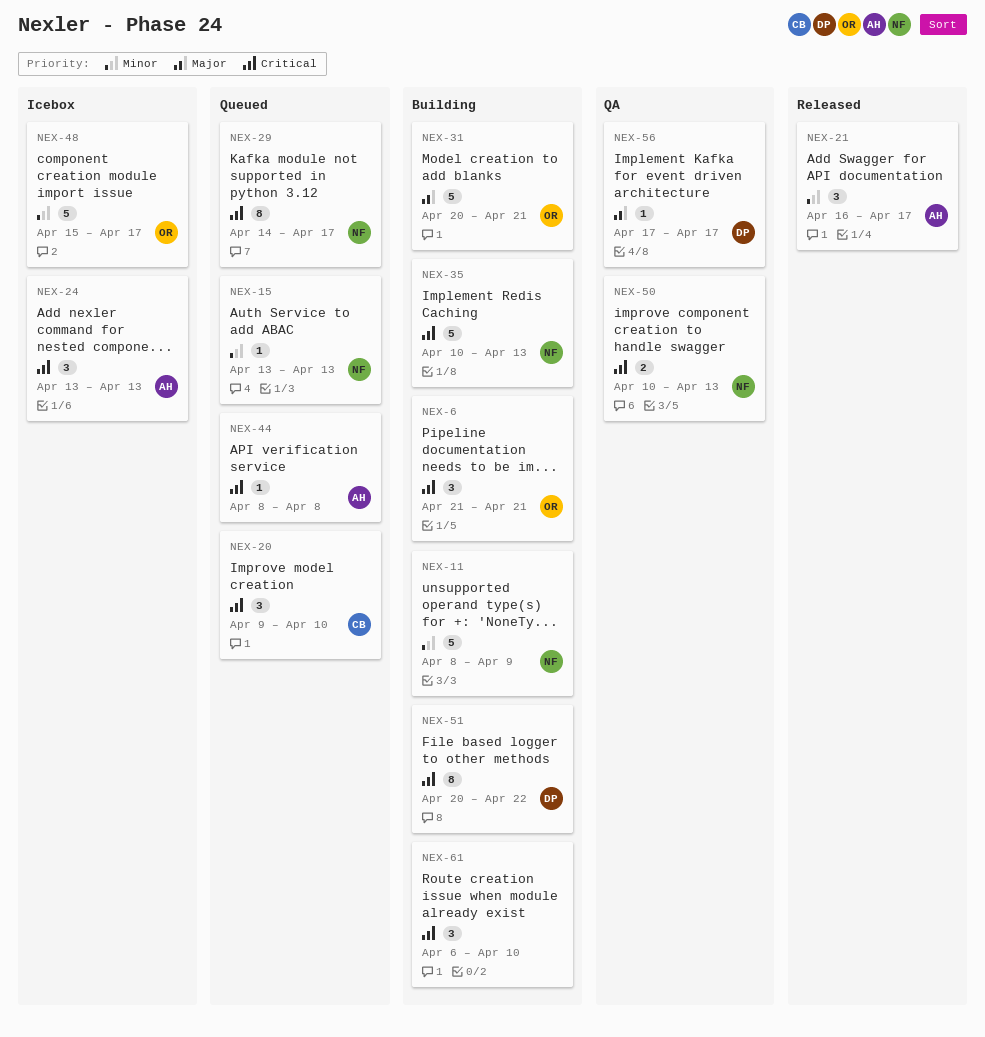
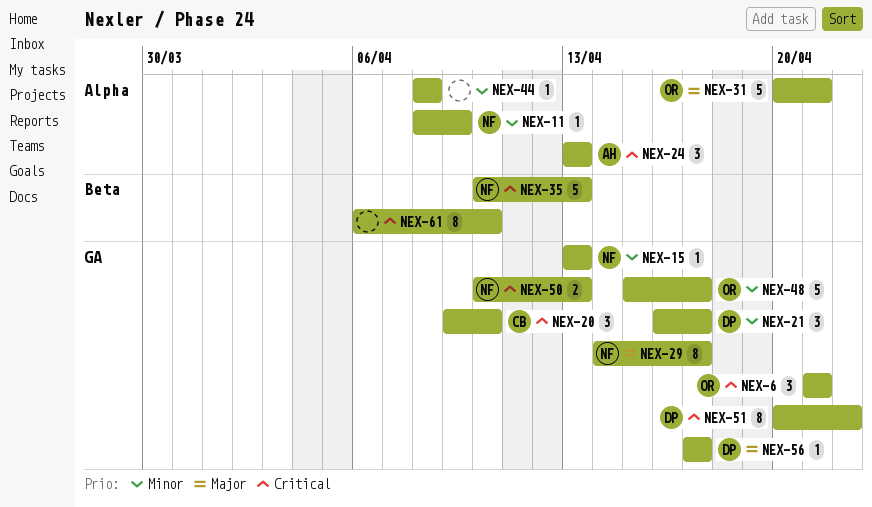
NEX-11, estimate: 5 -> 1
NEX-21, owner: AH -> DP
NEX-29, priority: Critical -> Major
NEX-44, owner: AH -> none
NEX-44, priority: Critical -> Minor
NEX-61, estimate: 3 -> 8

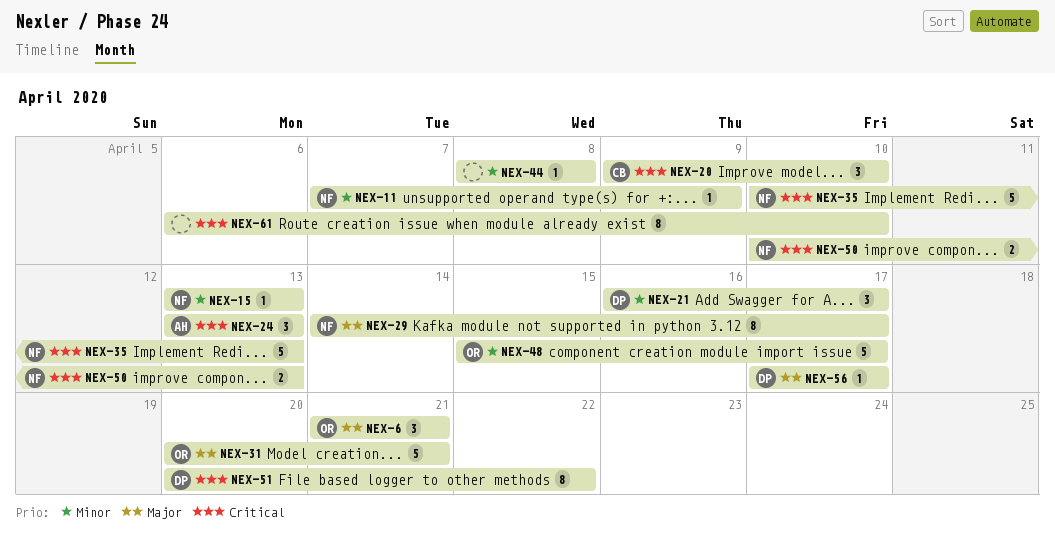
NEX-6, priority: Critical -> Major
NEX-11, start: Apr 8 -> Apr 7

